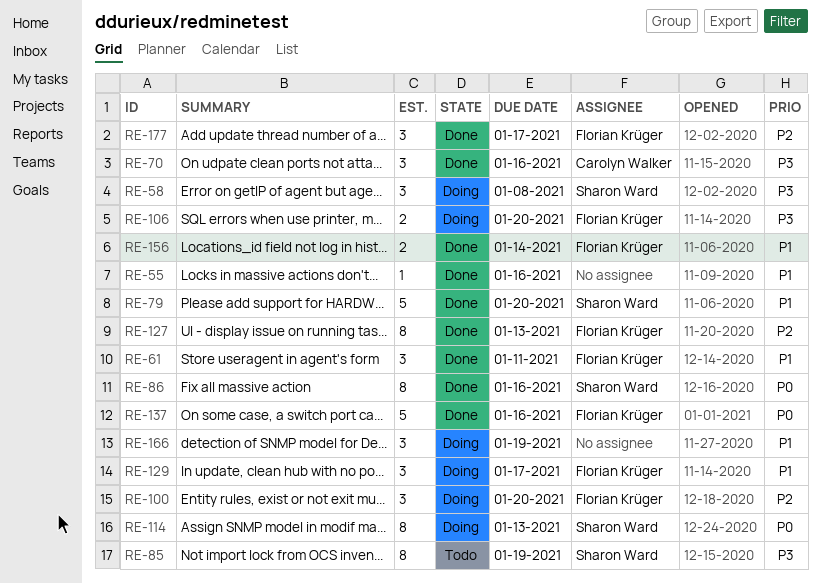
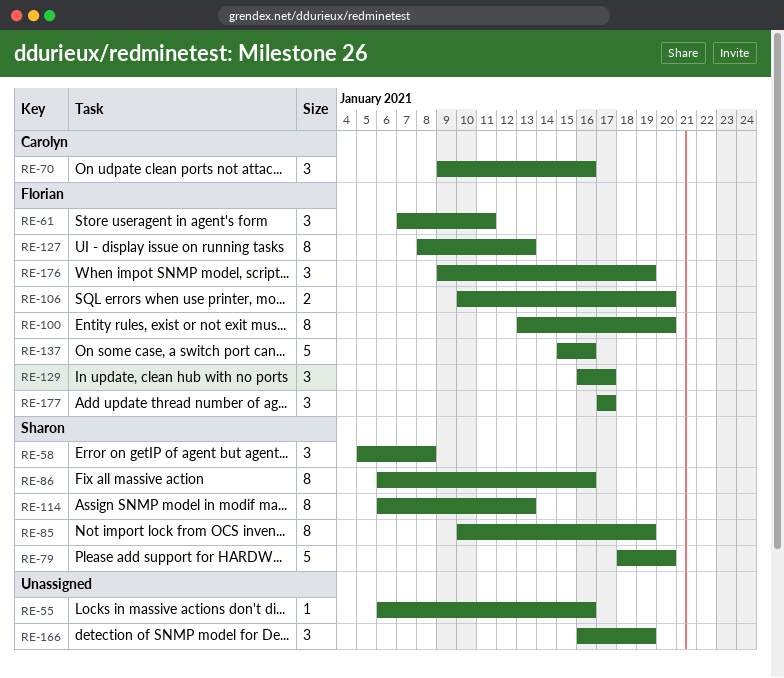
RE-100, estimate: 3 -> 8
RE-156: present -> none
RE-176: none -> present

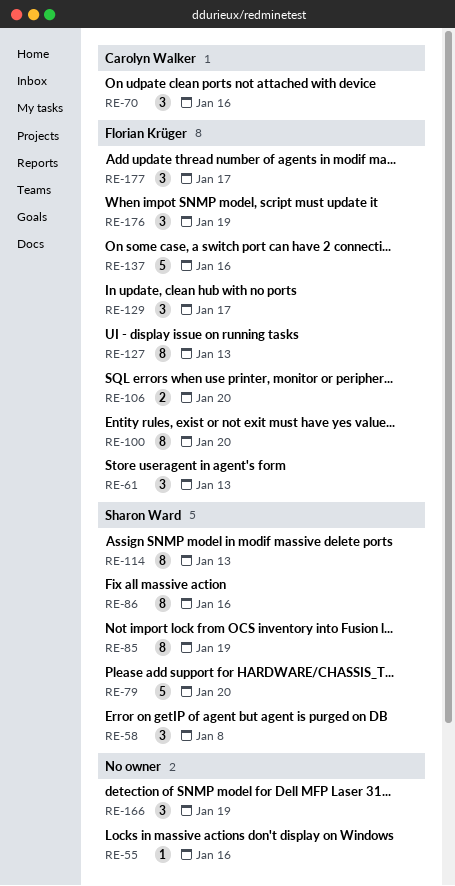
RE-61, due: Jan 11 -> Jan 13

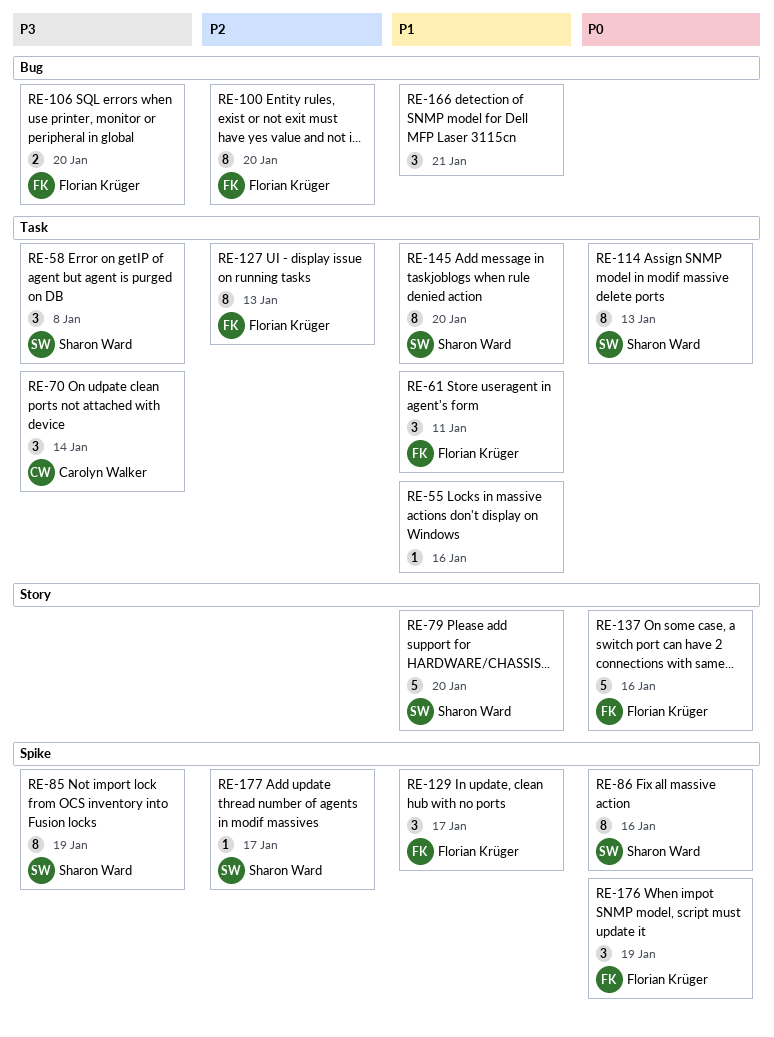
RE-61, due: Jan 13 -> Jan 11
RE-70, due: Jan 16 -> Jan 14
RE-145: none -> present
RE-166, due: Jan 19 -> Jan 21
RE-177, owner: Florian Krüger -> Sharon Ward
RE-177, estimate: 3 -> 1

